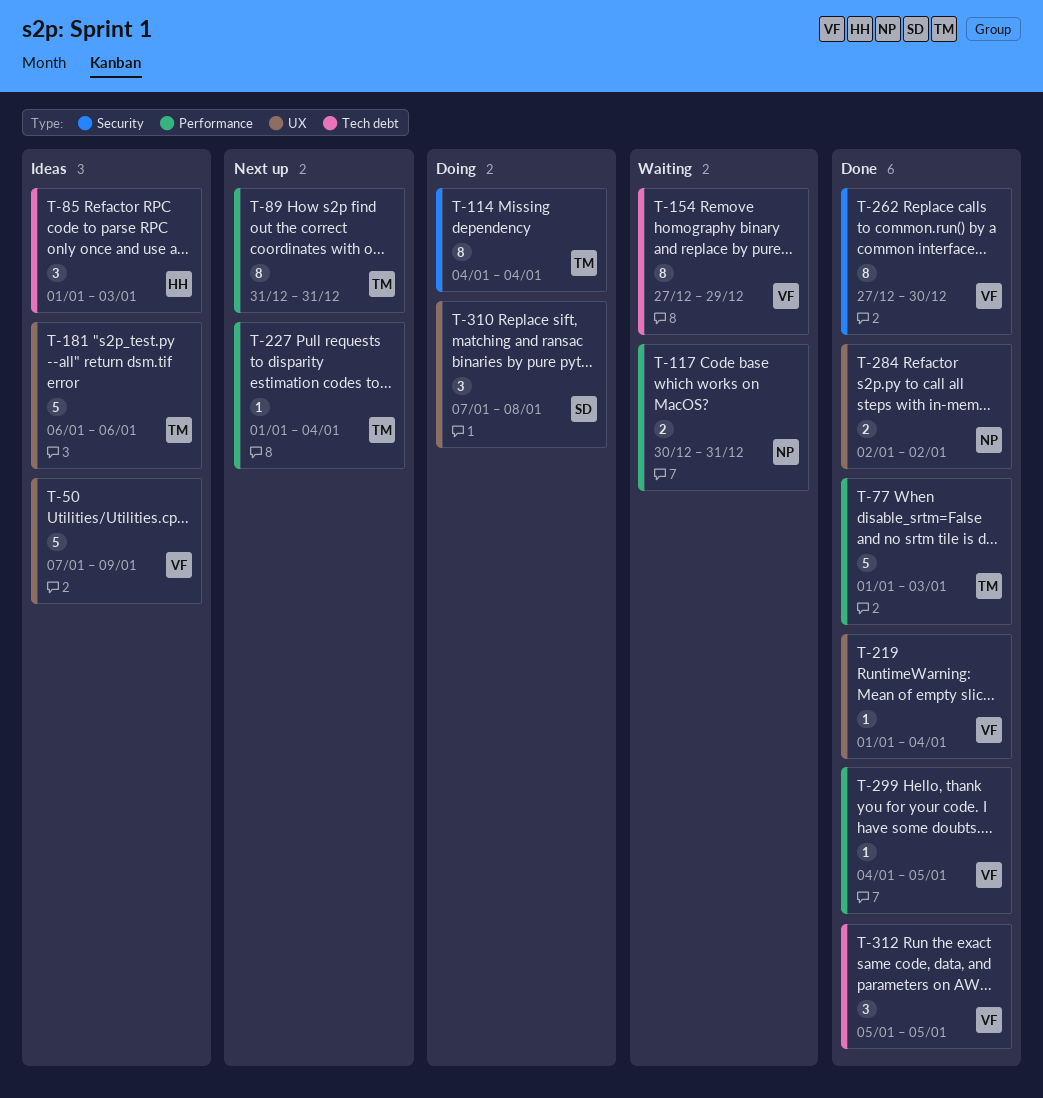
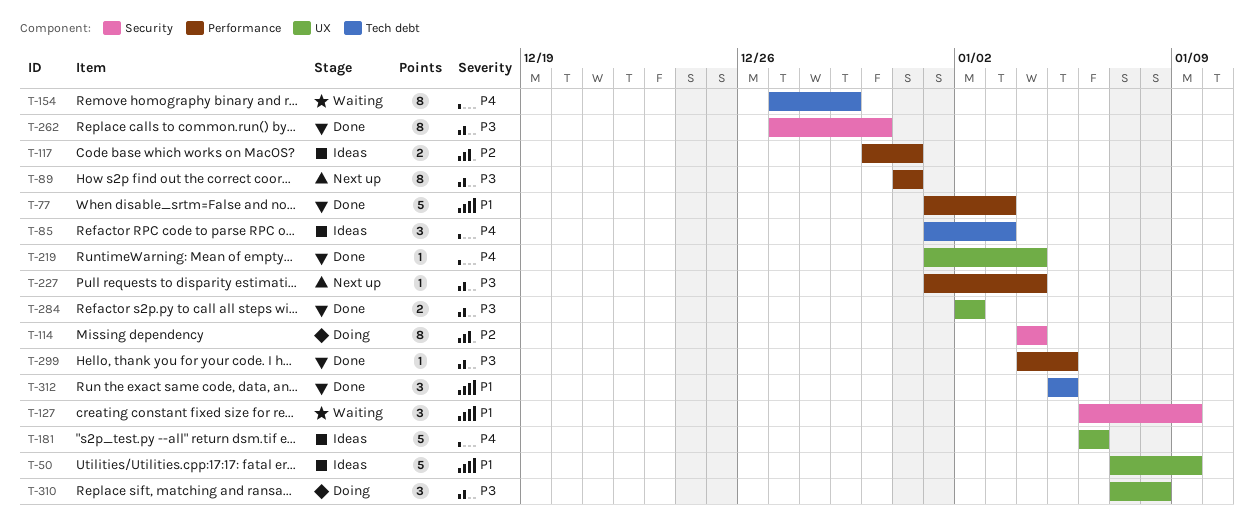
T-117, status: Waiting -> Ideas
T-127: none -> present

